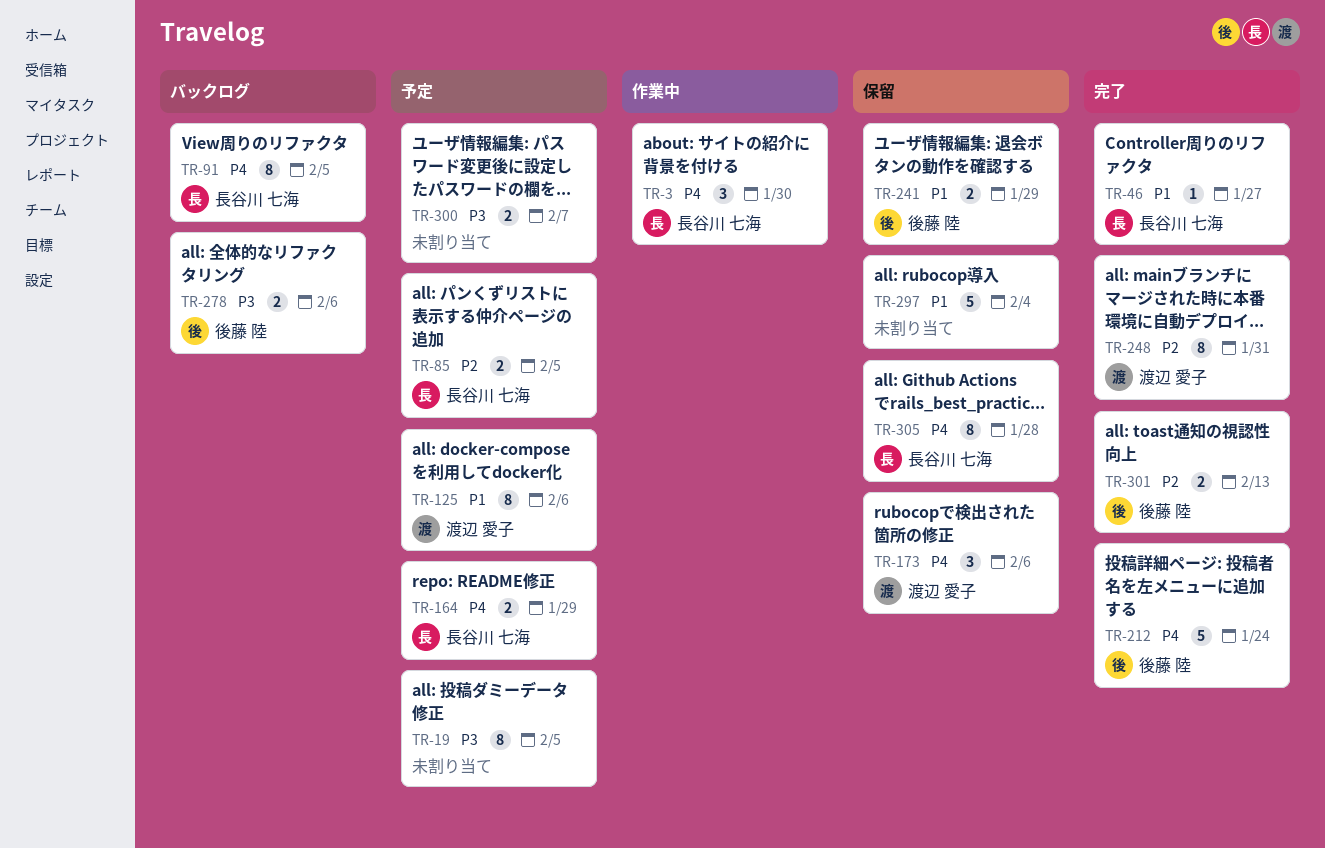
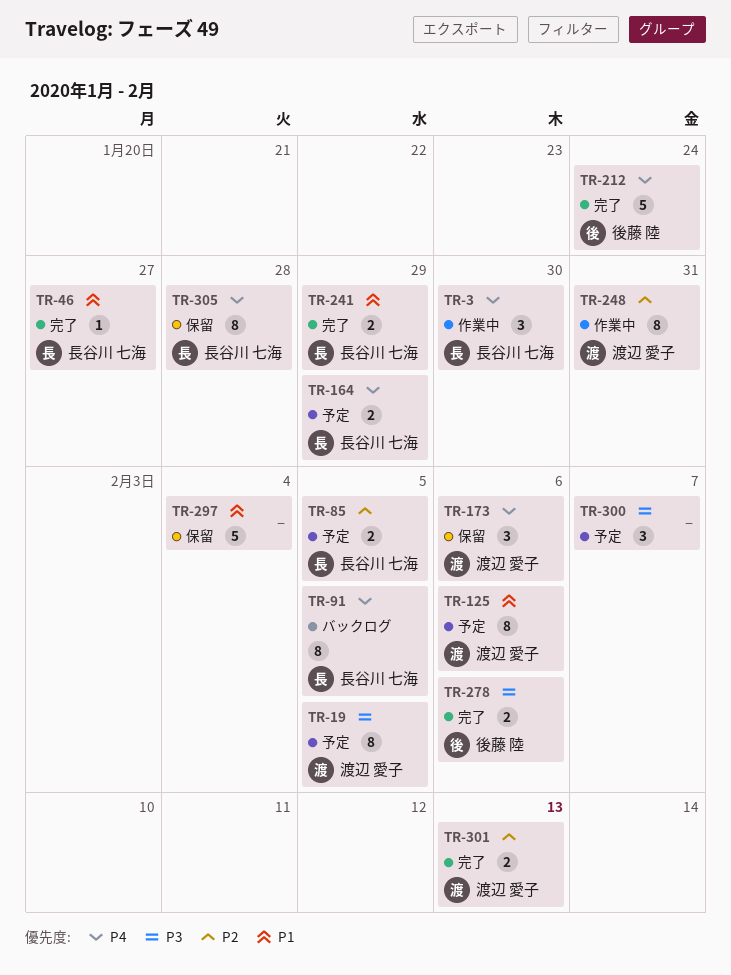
TR-19, owner: none -> 渡辺 愛子
TR-241, status: 保留 -> 完了
TR-241, owner: 後藤 陸 -> 長谷川 七海
TR-248, status: 完了 -> 作業中
TR-278, status: バックログ -> 完了
TR-300, estimate: 2 -> 3
TR-301, owner: 後藤 陸 -> 渡辺 愛子

